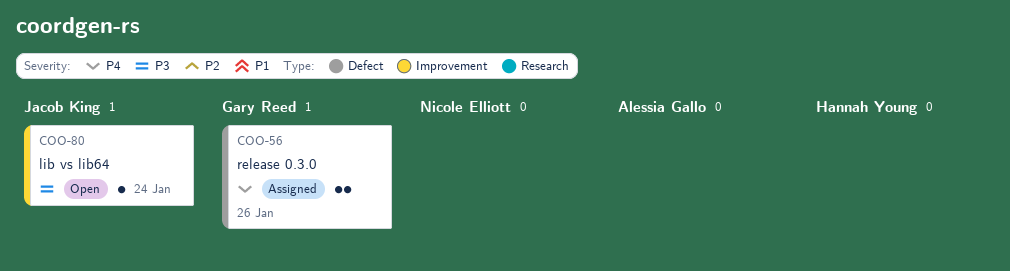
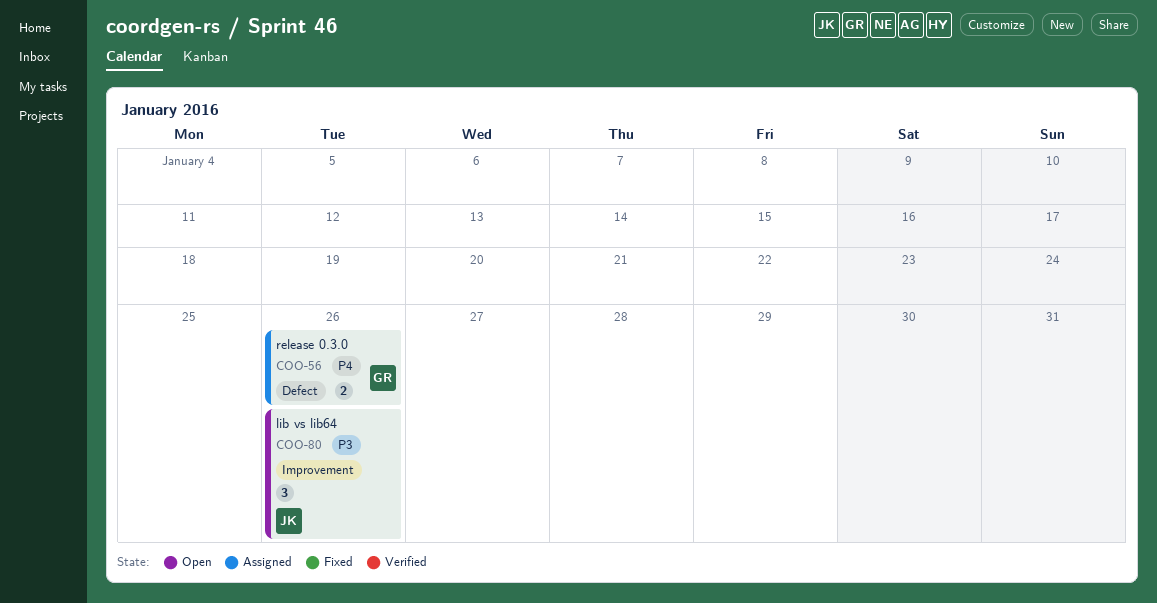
COO-80, estimate: 1 -> 3
COO-80, due: Jan 24 -> Jan 26

